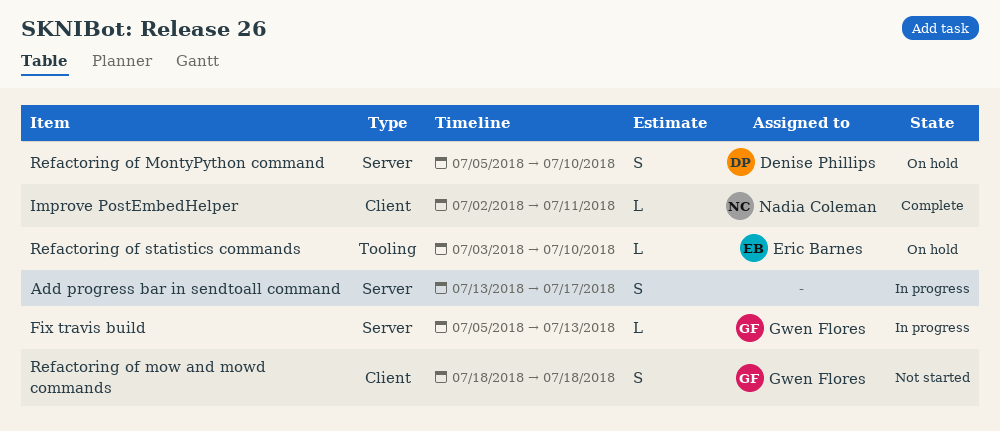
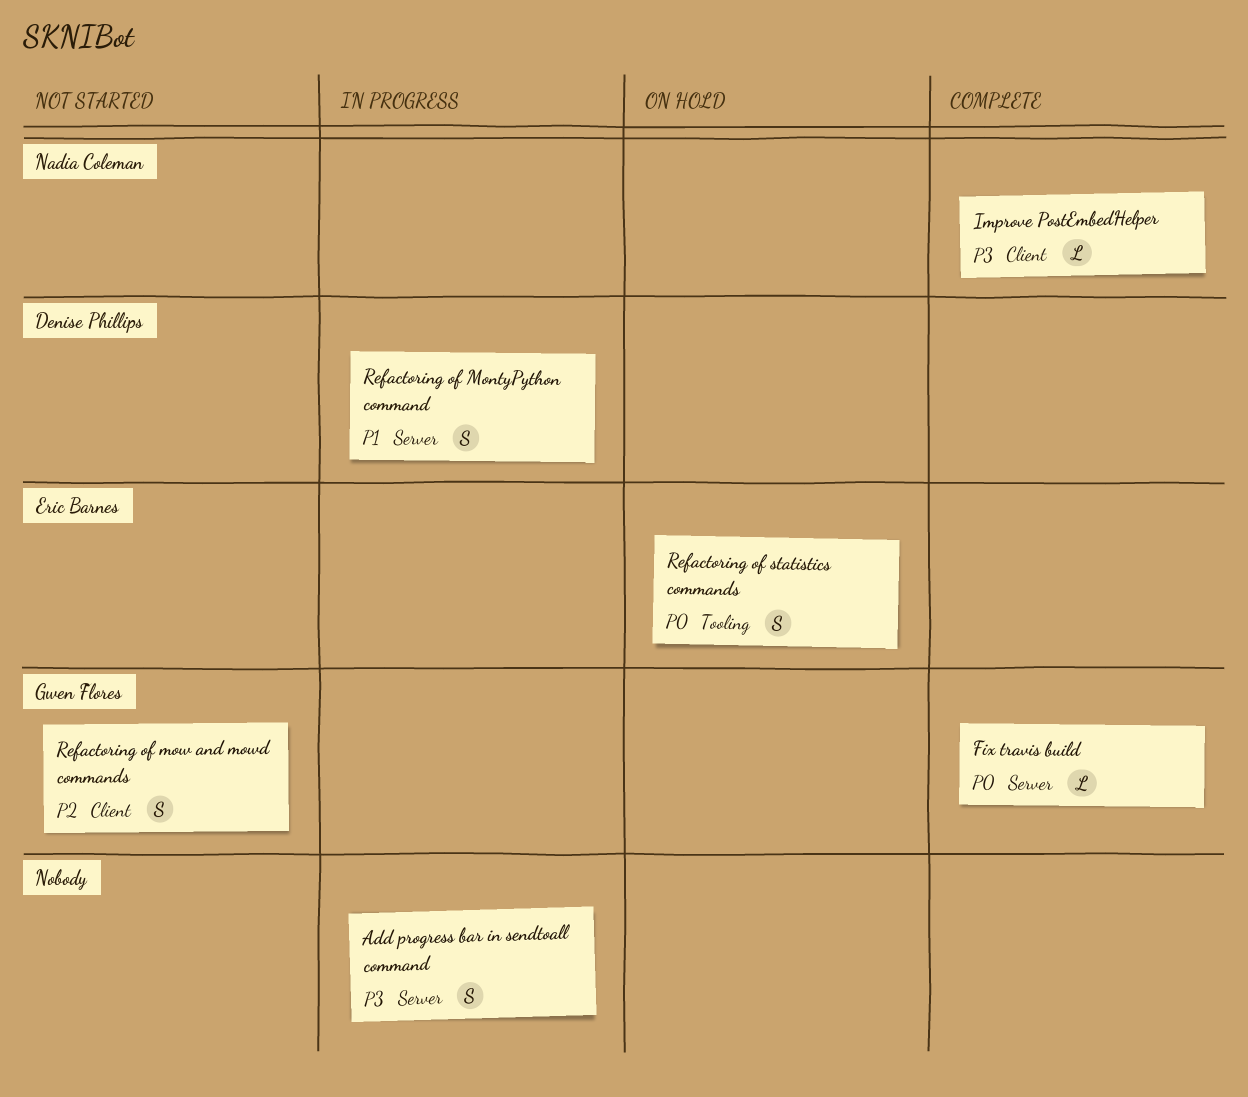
Fix travis build, status: In progress -> Complete
Refactoring of MontyPython command, status: On hold -> In progress
Refactoring of statistics commands, estimate: L -> S

